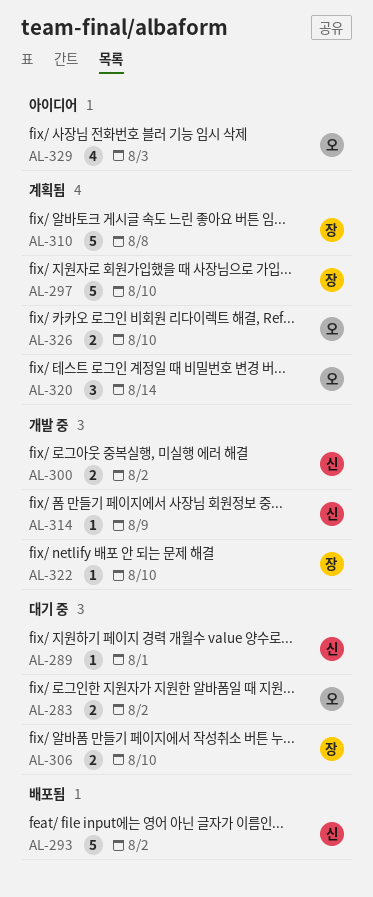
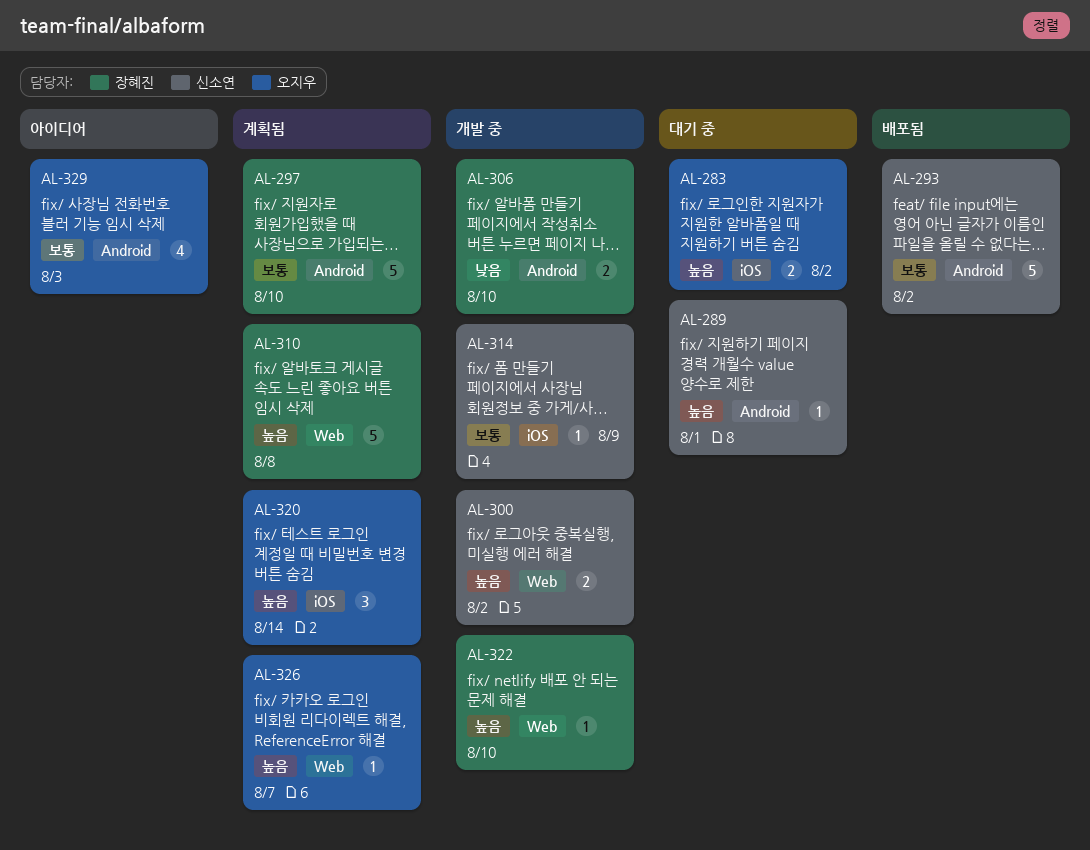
AL-306, status: 대기 중 -> 개발 중
AL-326, estimate: 2 -> 1
AL-326, due: Aug 10 -> Aug 7

